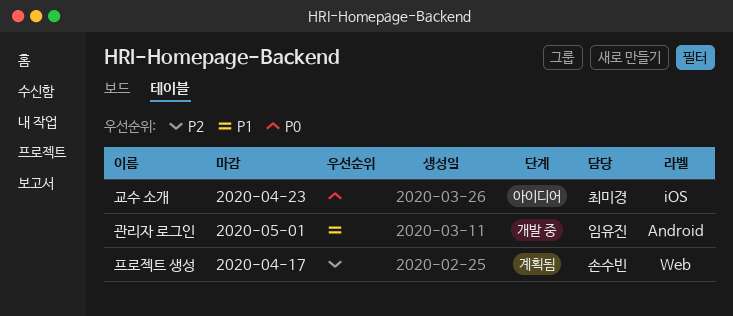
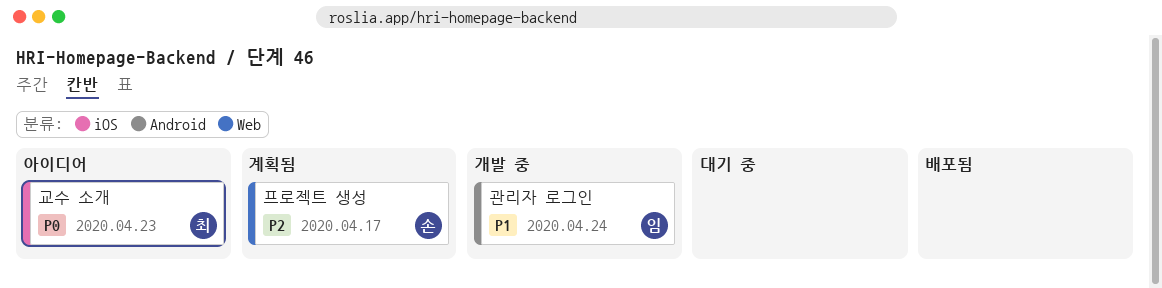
관리자 로그인, due: May 1 -> Apr 24

